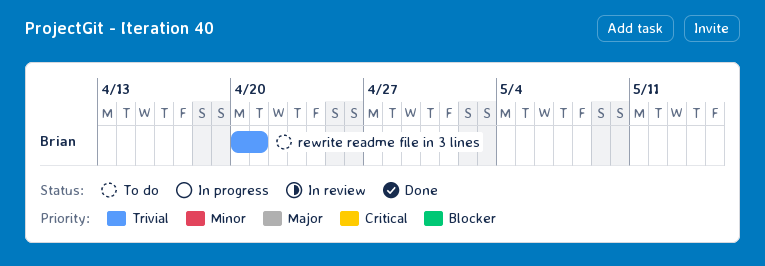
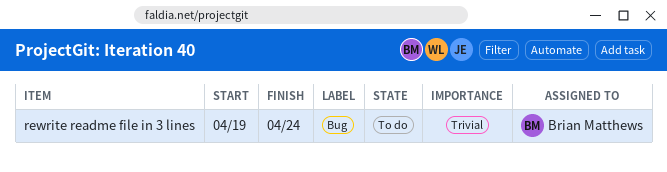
rewrite readme file in 3 lines, start: Apr 20 -> Apr 19
rewrite readme file in 3 lines, due: Apr 21 -> Apr 24

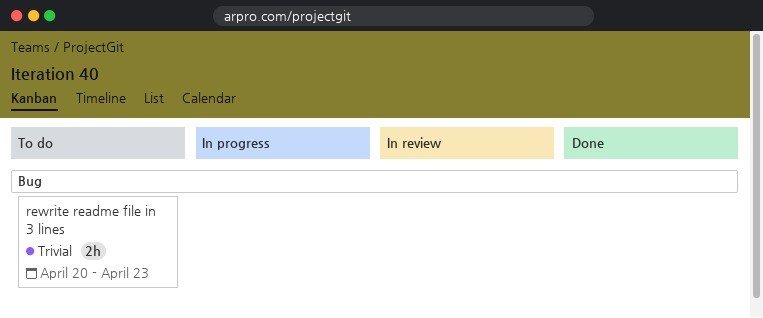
rewrite readme file in 3 lines, start: Apr 19 -> Apr 20
rewrite readme file in 3 lines, due: Apr 24 -> Apr 23

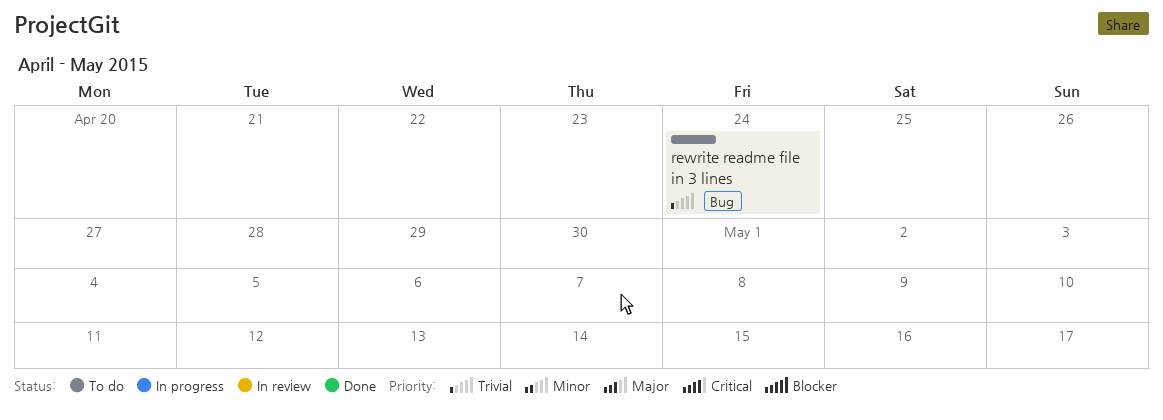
rewrite readme file in 3 lines, due: Apr 23 -> Apr 24

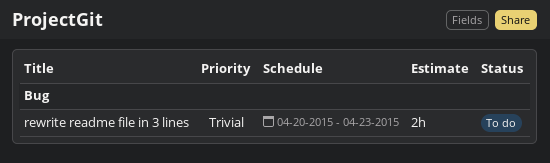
rewrite readme file in 3 lines, due: Apr 24 -> Apr 23

